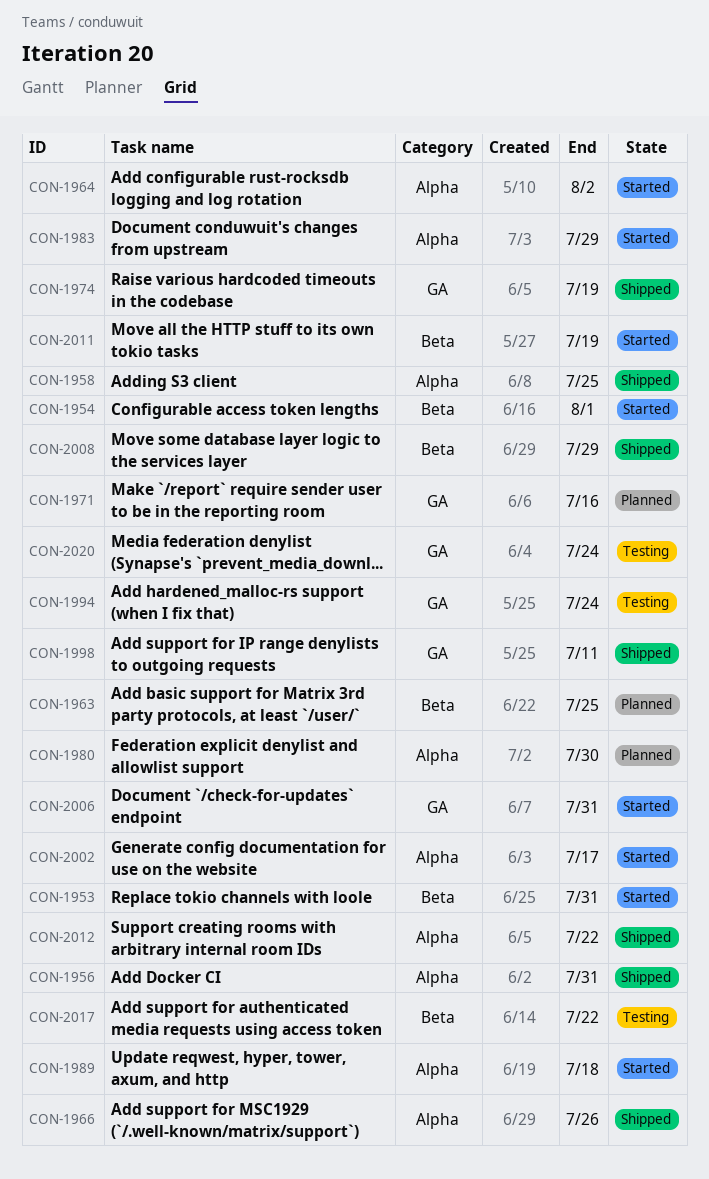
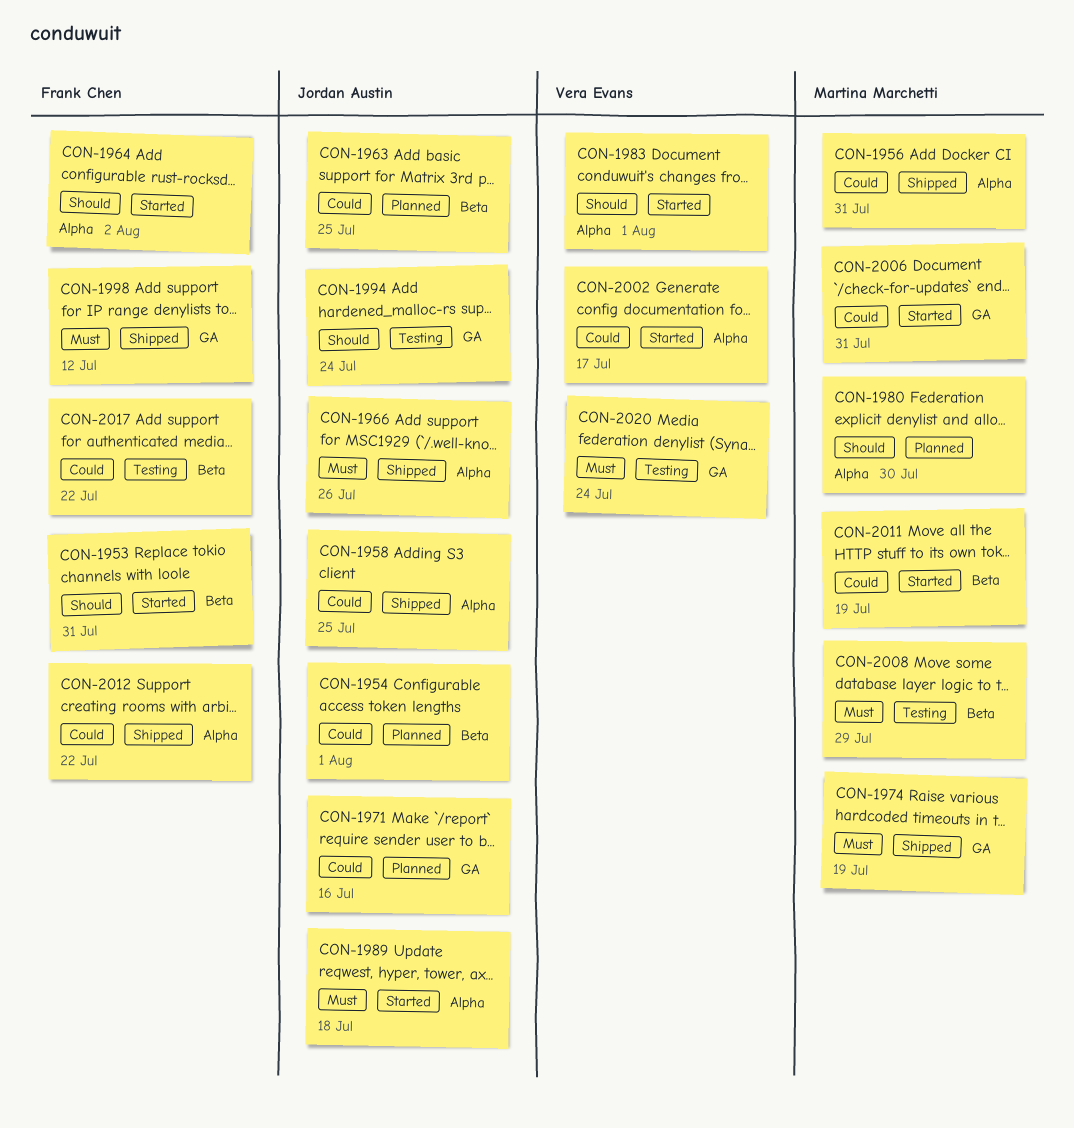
CON-1954, status: Started -> Planned
CON-1983, due: Jul 29 -> Aug 1
CON-1998, due: Jul 11 -> Jul 12
CON-2008, status: Shipped -> Testing

